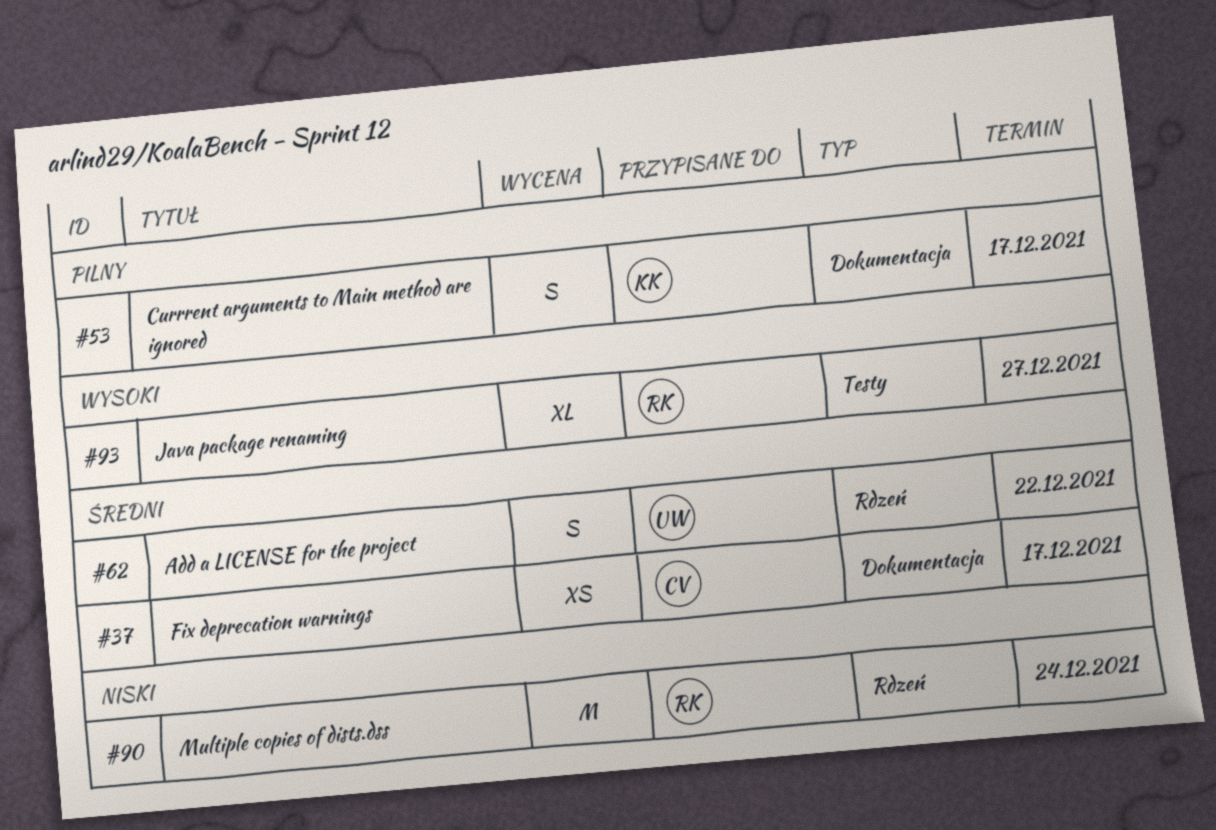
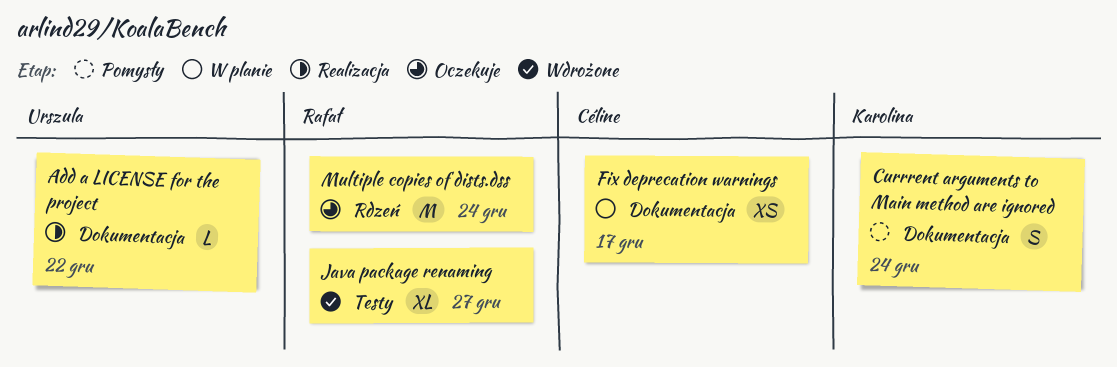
Add a LICENSE for the project, label: Rdzeń -> Dokumentacja
Add a LICENSE for the project, estimate: S -> L
Currrent arguments to Main method are ignored, due: Dec 17 -> Dec 24

